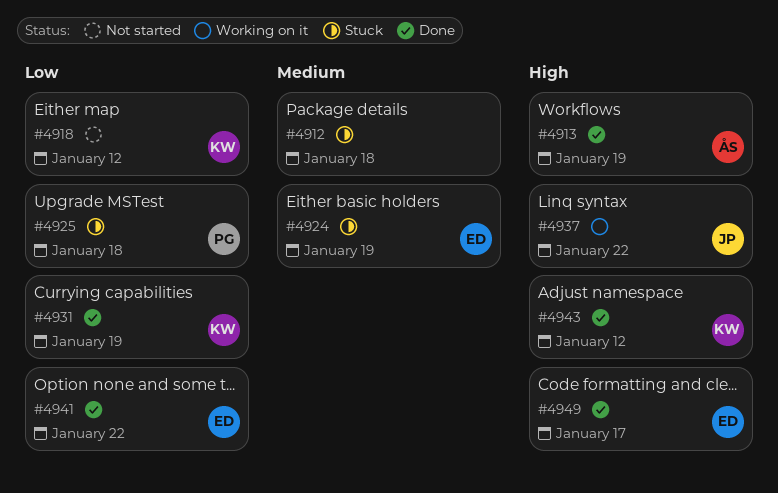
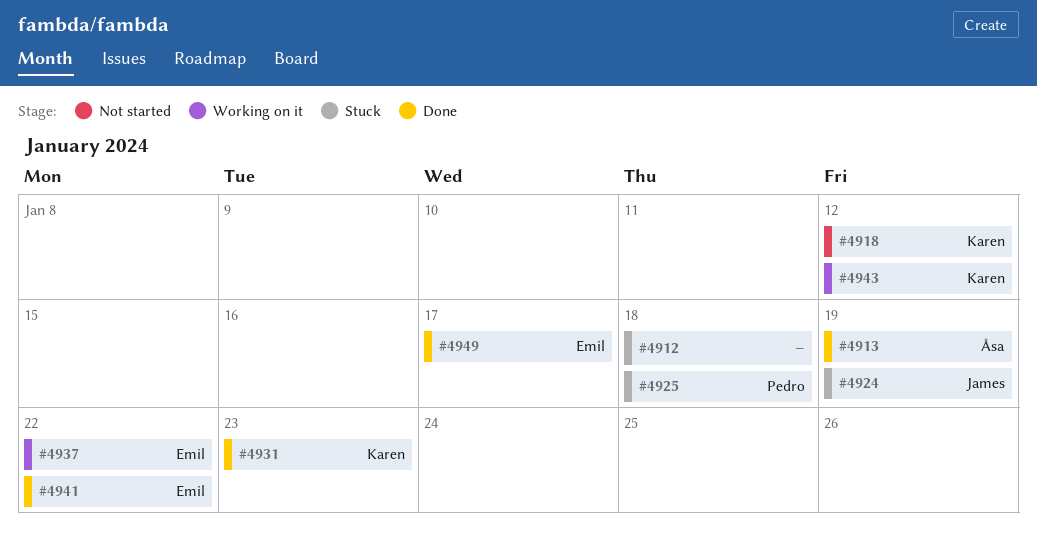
#4924, owner: Emil -> James
#4931, due: Jan 19 -> Jan 23
#4937, owner: James -> Emil
#4943, status: Done -> Working on it

